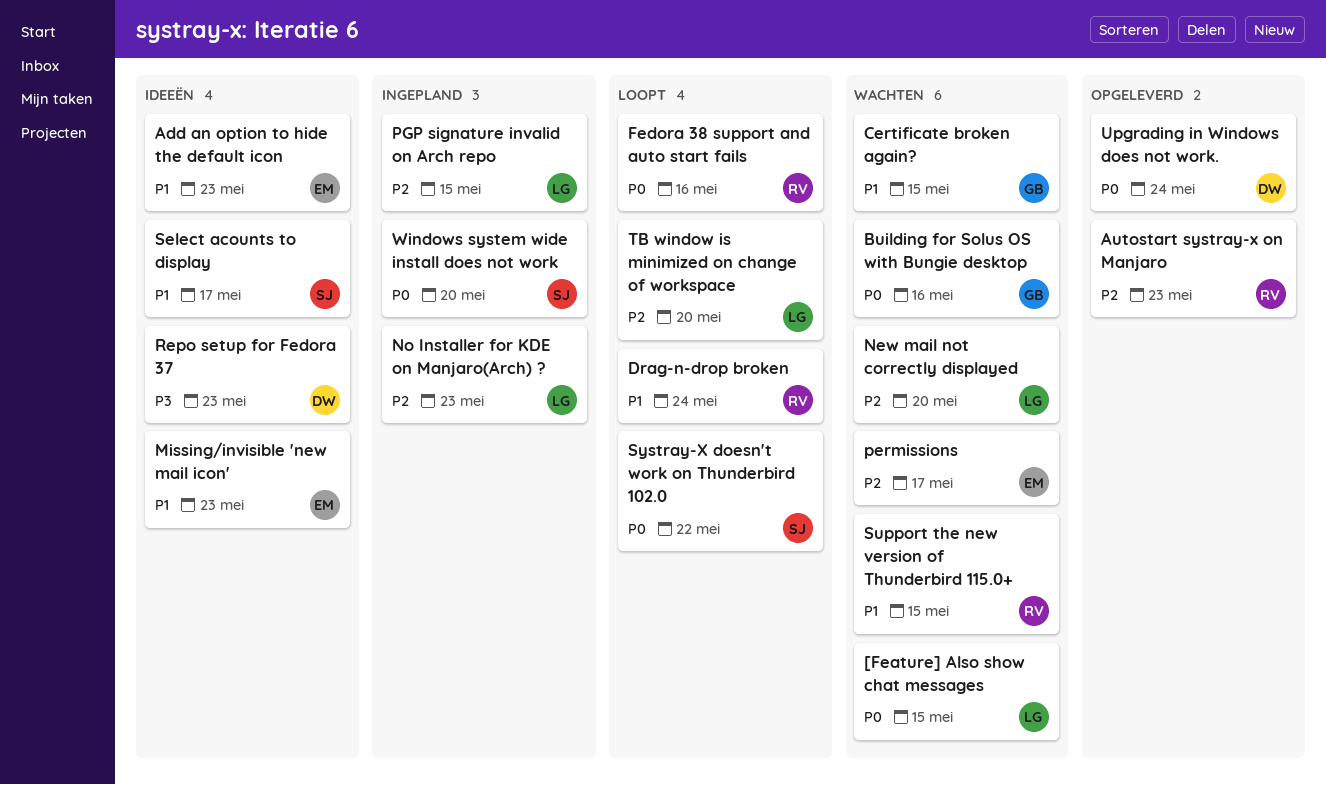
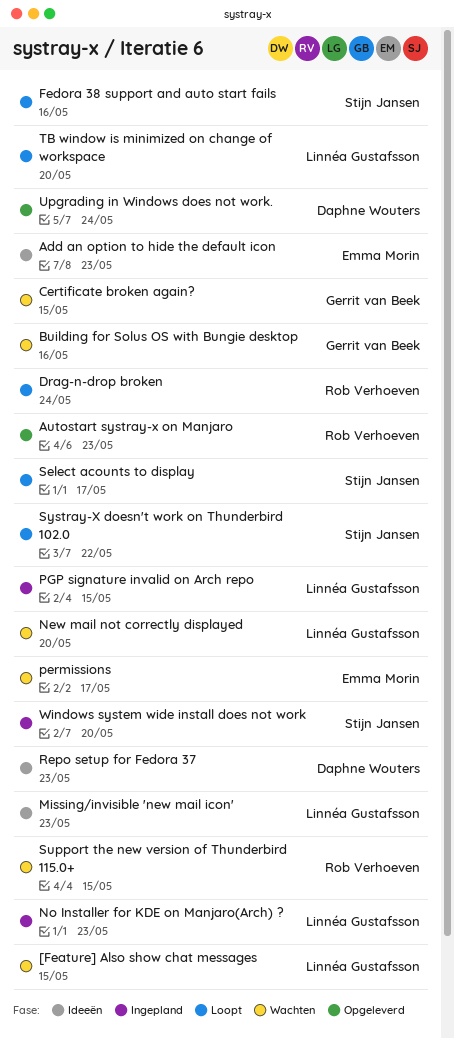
Fedora 38 support and auto start fails, owner: Rob Verhoeven -> Stijn Jansen
Missing/invisible 'new mail icon', owner: Emma Morin -> Linnéa Gustafsson
Select acounts to display, status: Ideeën -> Loopt

